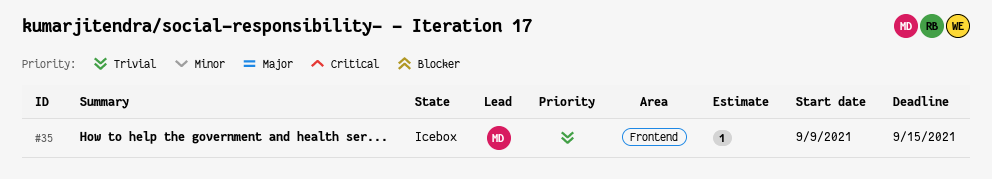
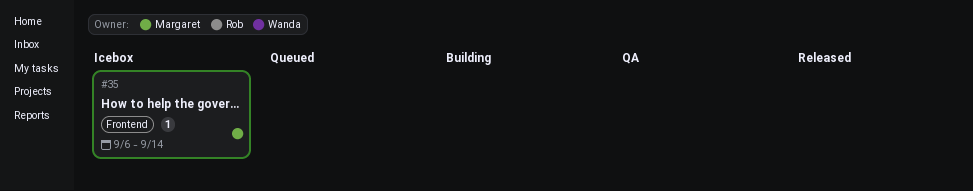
#35, start: Sep 9 -> Sep 6
#35, due: Sep 15 -> Sep 14

